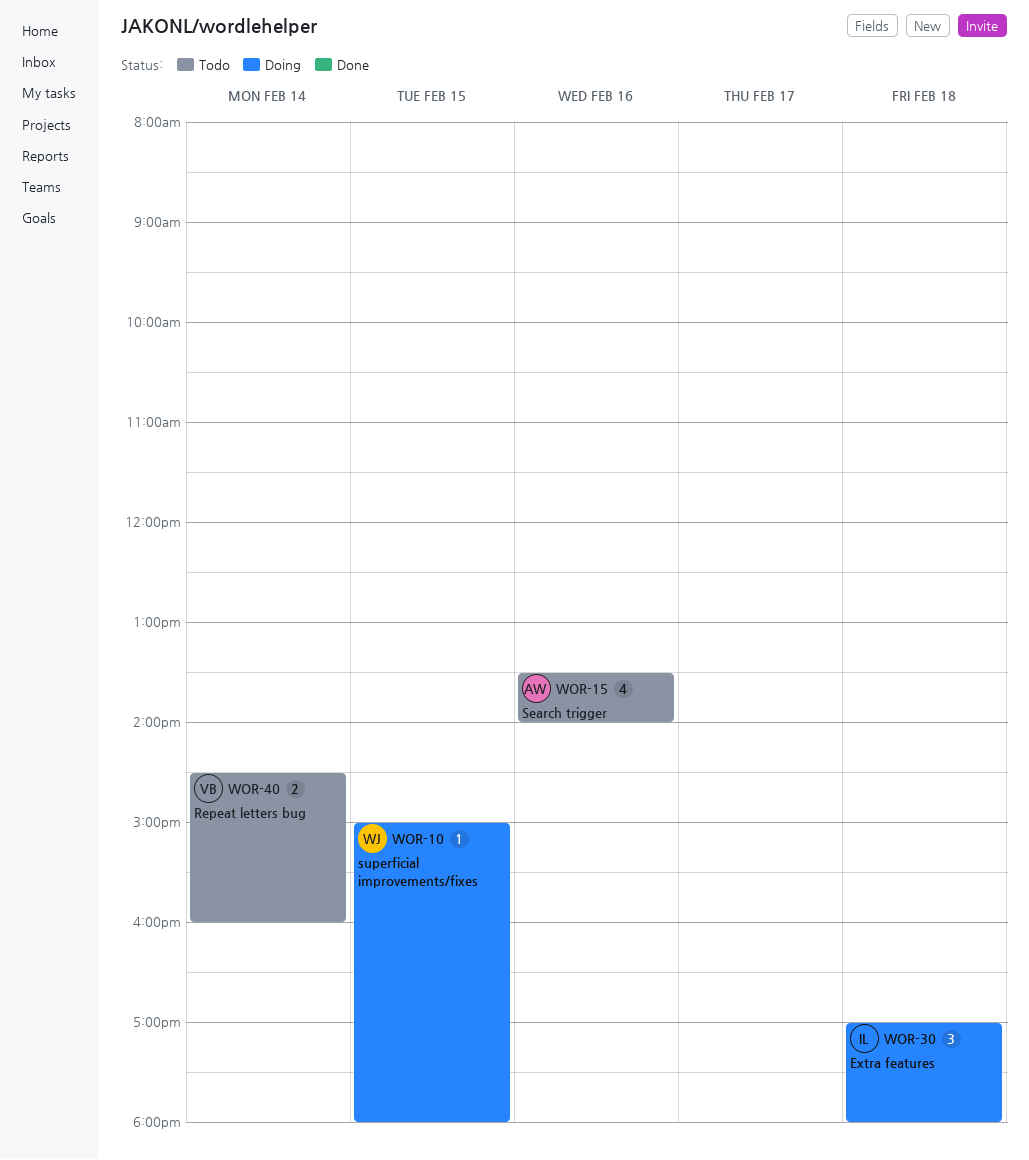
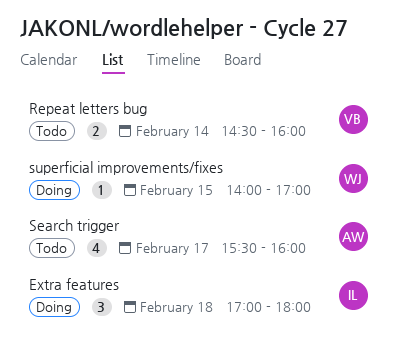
Search trigger, day: Feb 16 -> Feb 17
Search trigger, begins: 13:30 -> 15:30
Search trigger, ends: 14:00 -> 16:00
superficial improvements/fixes, begins: 15:00 -> 14:00
superficial improvements/fixes, ends: 18:00 -> 17:00

